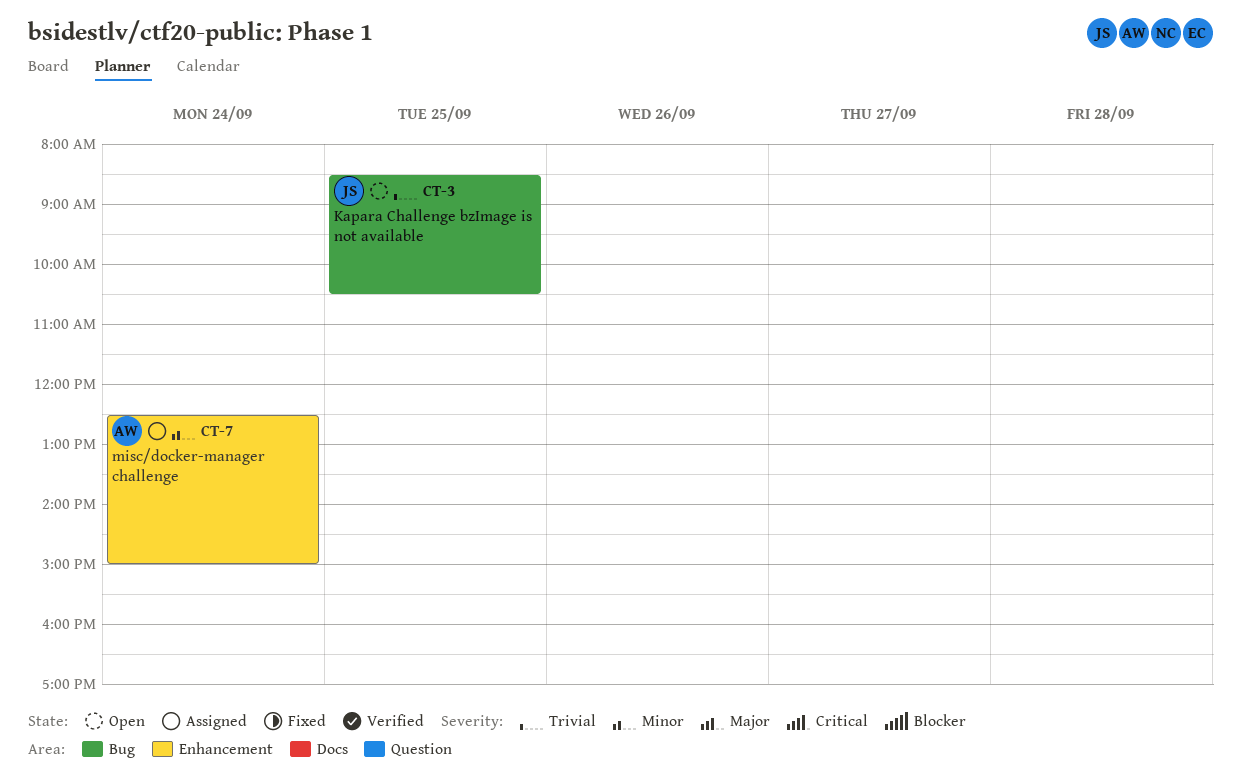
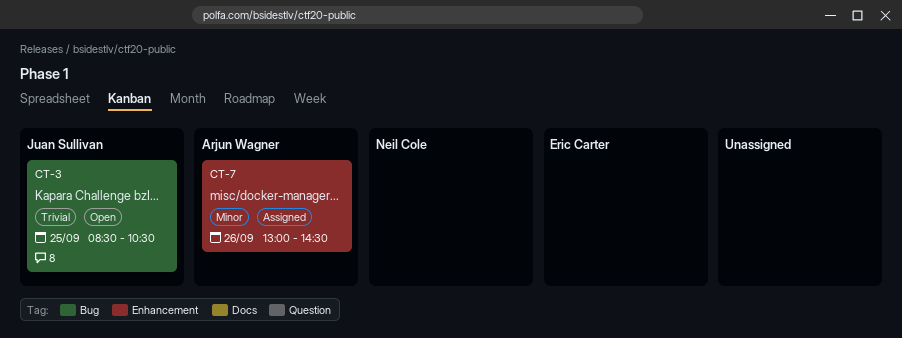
CT-7, day: Sep 24 -> Sep 26
CT-7, begins: 12:30 -> 13:00
CT-7, ends: 15:00 -> 14:30

